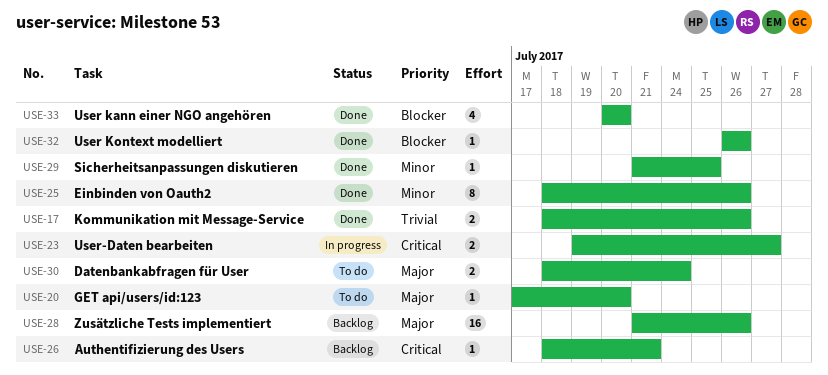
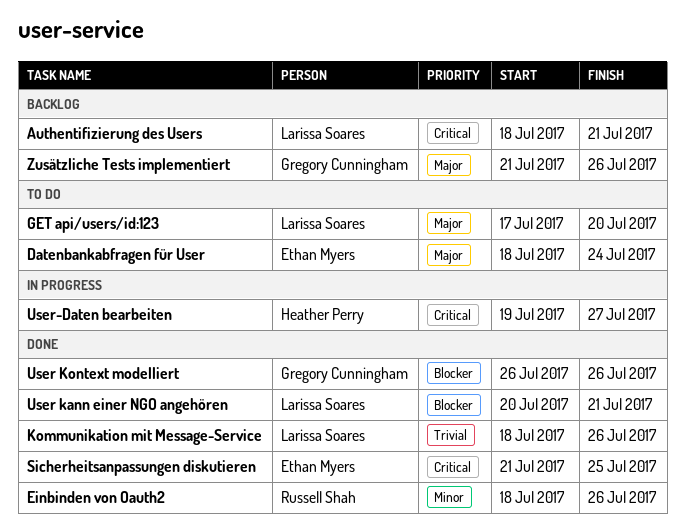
Sicherheitsanpassungen diskutieren, priority: Minor -> Critical
User kann einer NGO angehören, due: Jul 20 -> Jul 21

